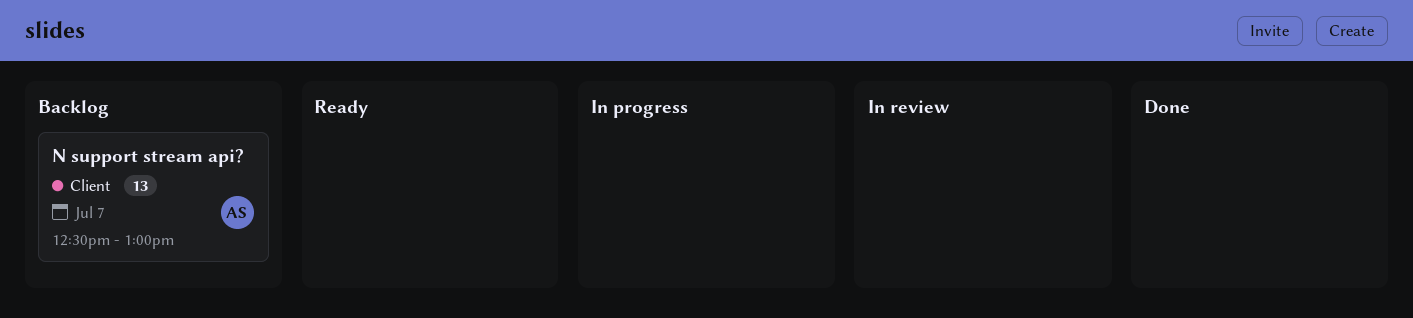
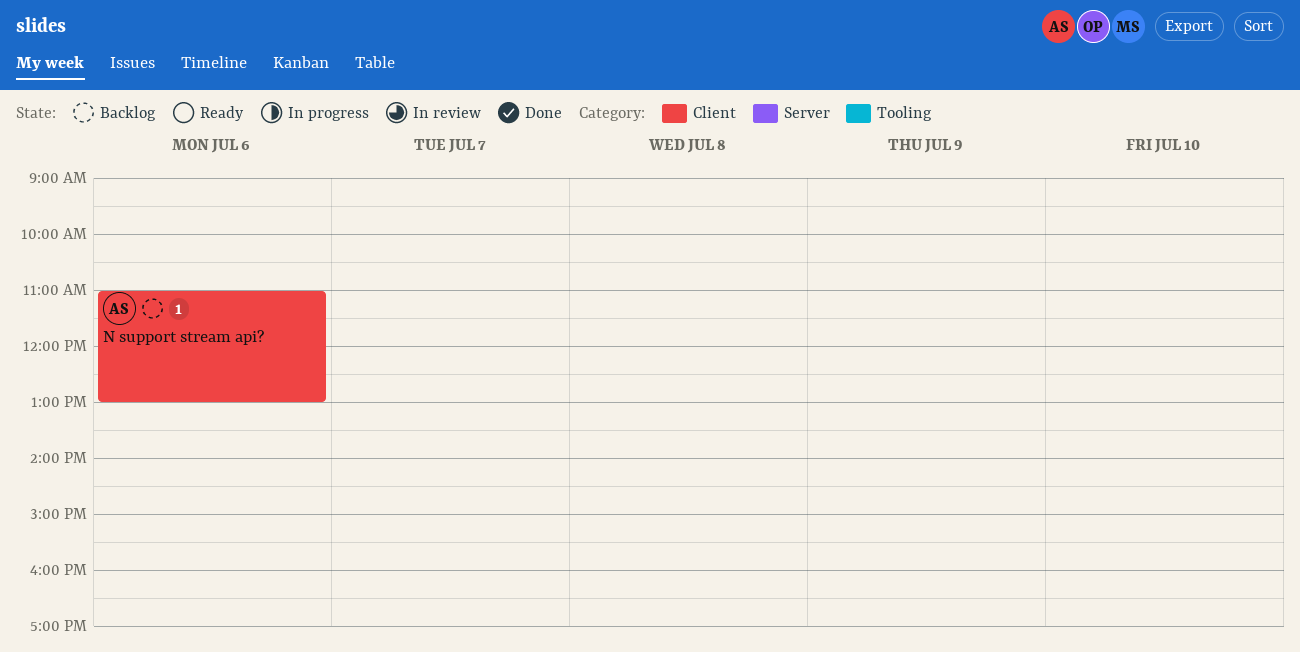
N support stream api?, estimate: 13 -> 1
N support stream api?, day: Jul 7 -> Jul 6
N support stream api?, begins: 12:30 -> 11:00

